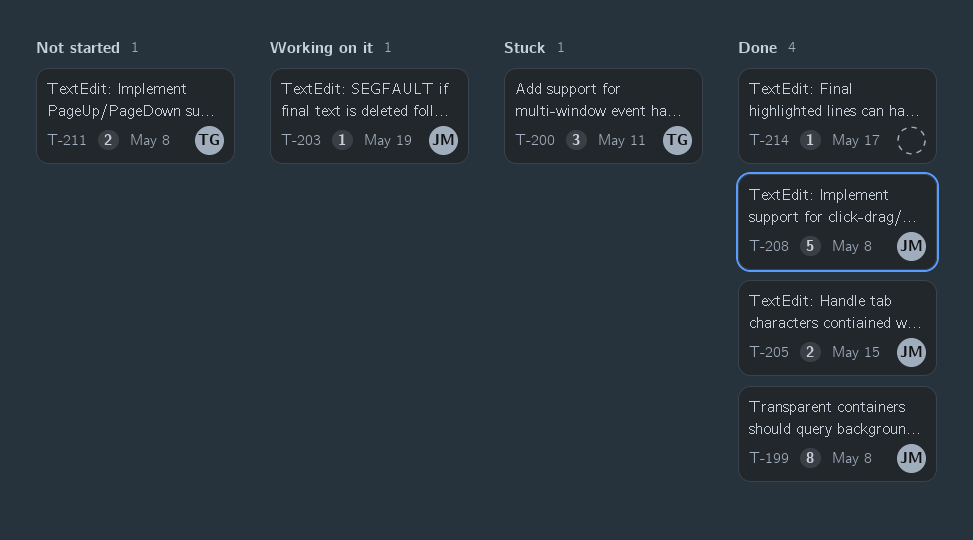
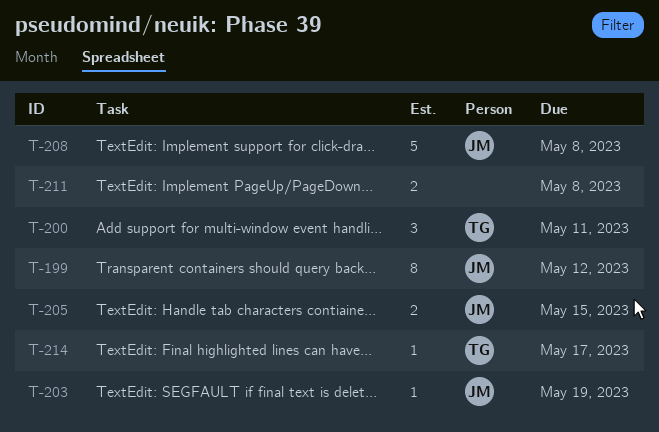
T-199, due: May 8 -> May 12
T-211, owner: TG -> none
T-214, owner: none -> TG

